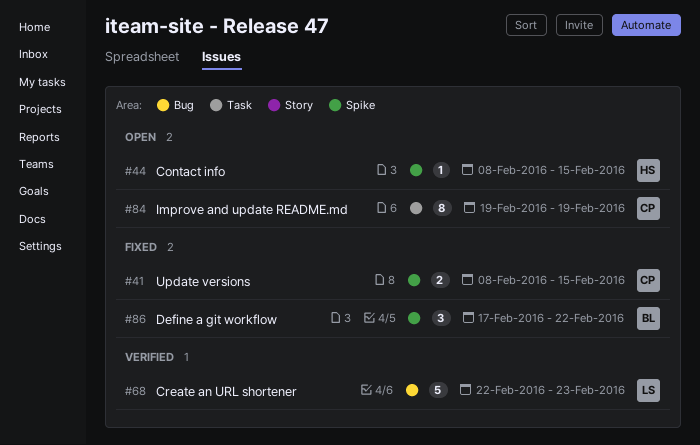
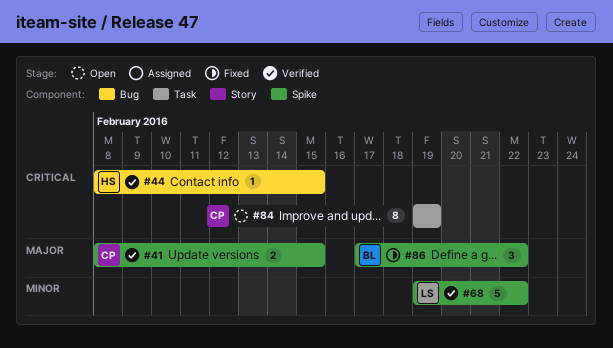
#41, status: Fixed -> Verified
#44, status: Open -> Verified
#44, label: Spike -> Bug
#68, label: Bug -> Spike
#68, start: Feb 22 -> Feb 19
#68, due: Feb 23 -> Feb 22

